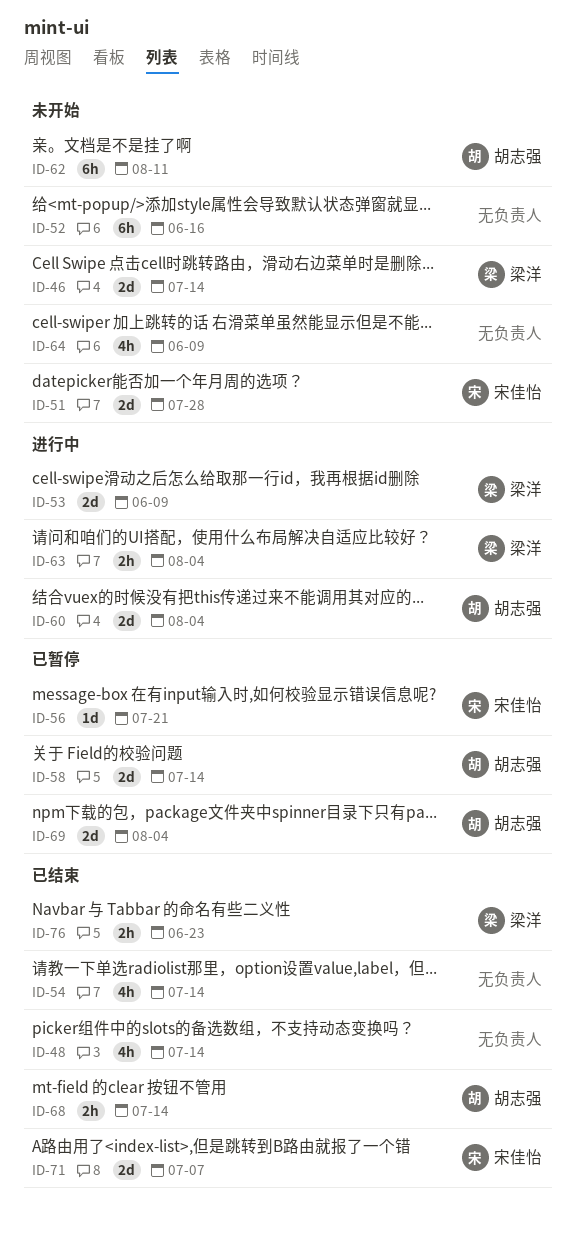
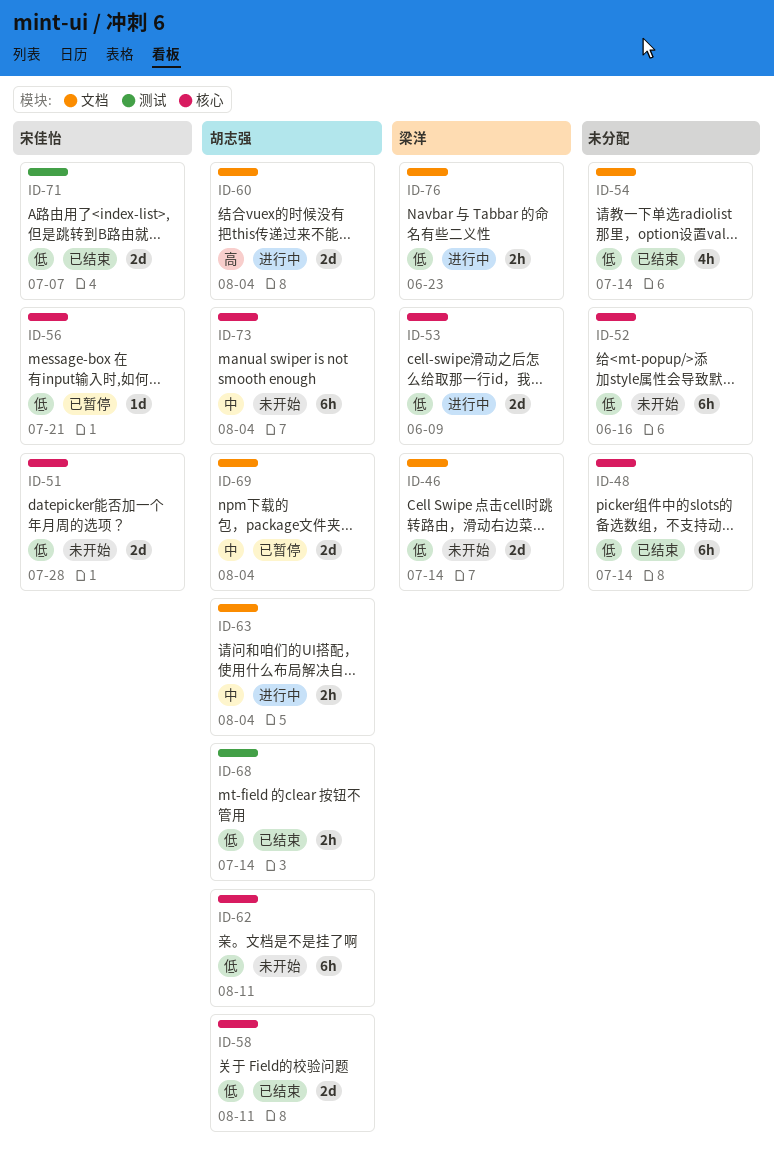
ID-48, estimate: 4h -> 6h
ID-58, status: 已暂停 -> 已结束
ID-58, due: Jul 14 -> Aug 11
ID-63, owner: 梁洋 -> 胡志强
ID-64: present -> none
ID-73: none -> present
ID-76, status: 已结束 -> 进行中

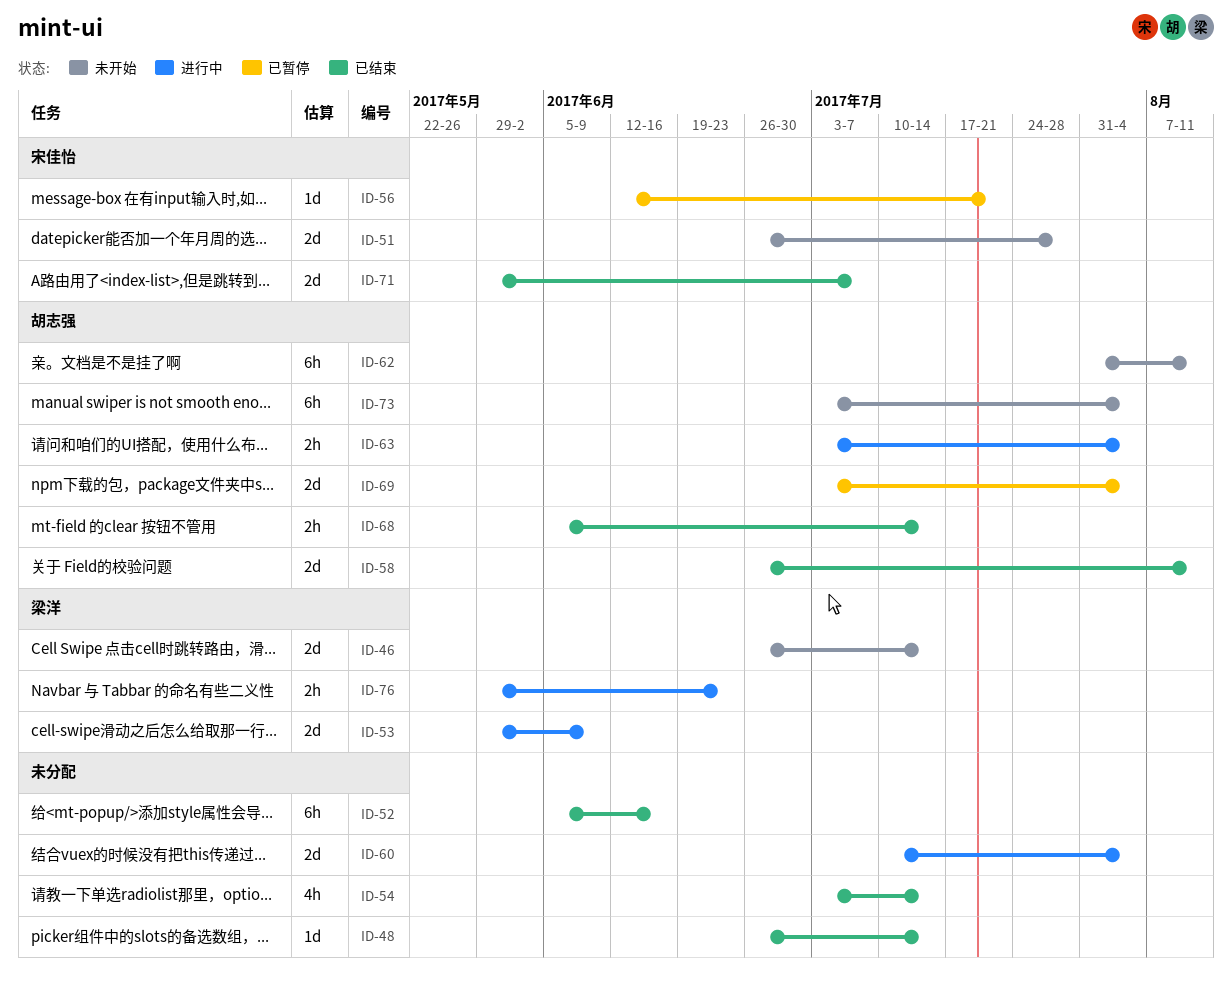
ID-48, estimate: 6h -> 1d
ID-52, status: 未开始 -> 已结束
ID-60, owner: 胡志强 -> none

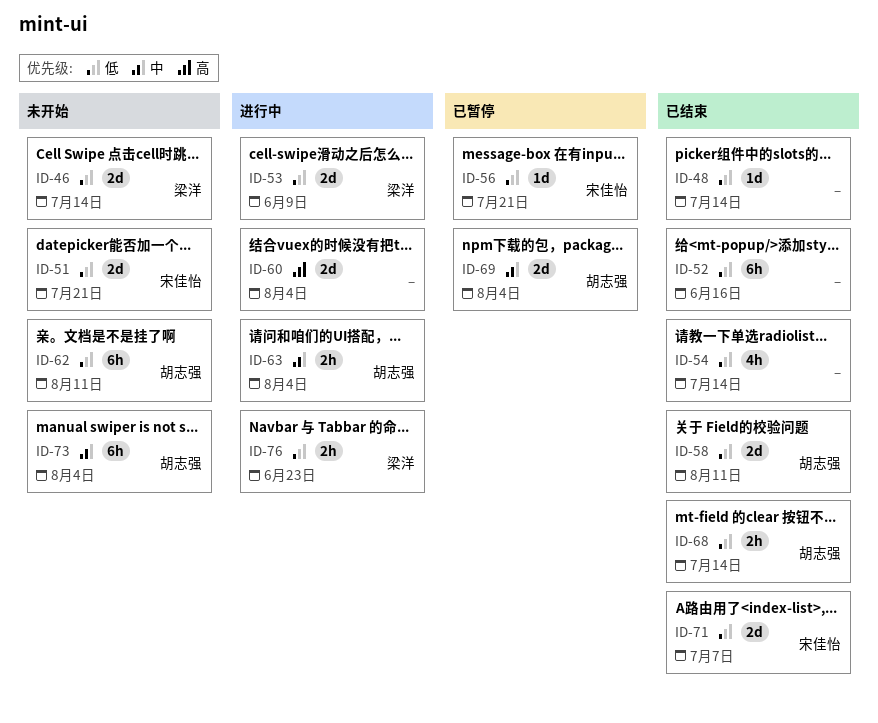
ID-51, due: Jul 28 -> Jul 21

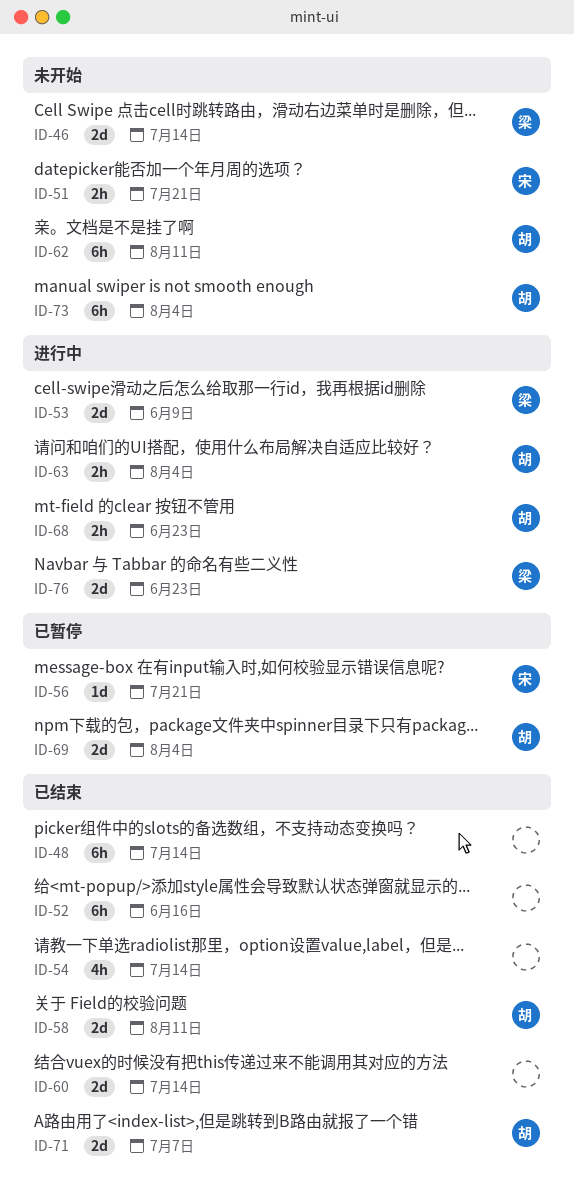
ID-48, estimate: 1d -> 6h
ID-51, estimate: 2d -> 2h
ID-60, status: 进行中 -> 已结束
ID-60, due: Aug 4 -> Jul 14
ID-68, status: 已结束 -> 进行中
ID-68, due: Jul 14 -> Jun 23
ID-71, owner: 宋佳怡 -> 胡志强
ID-76, estimate: 2h -> 2d

